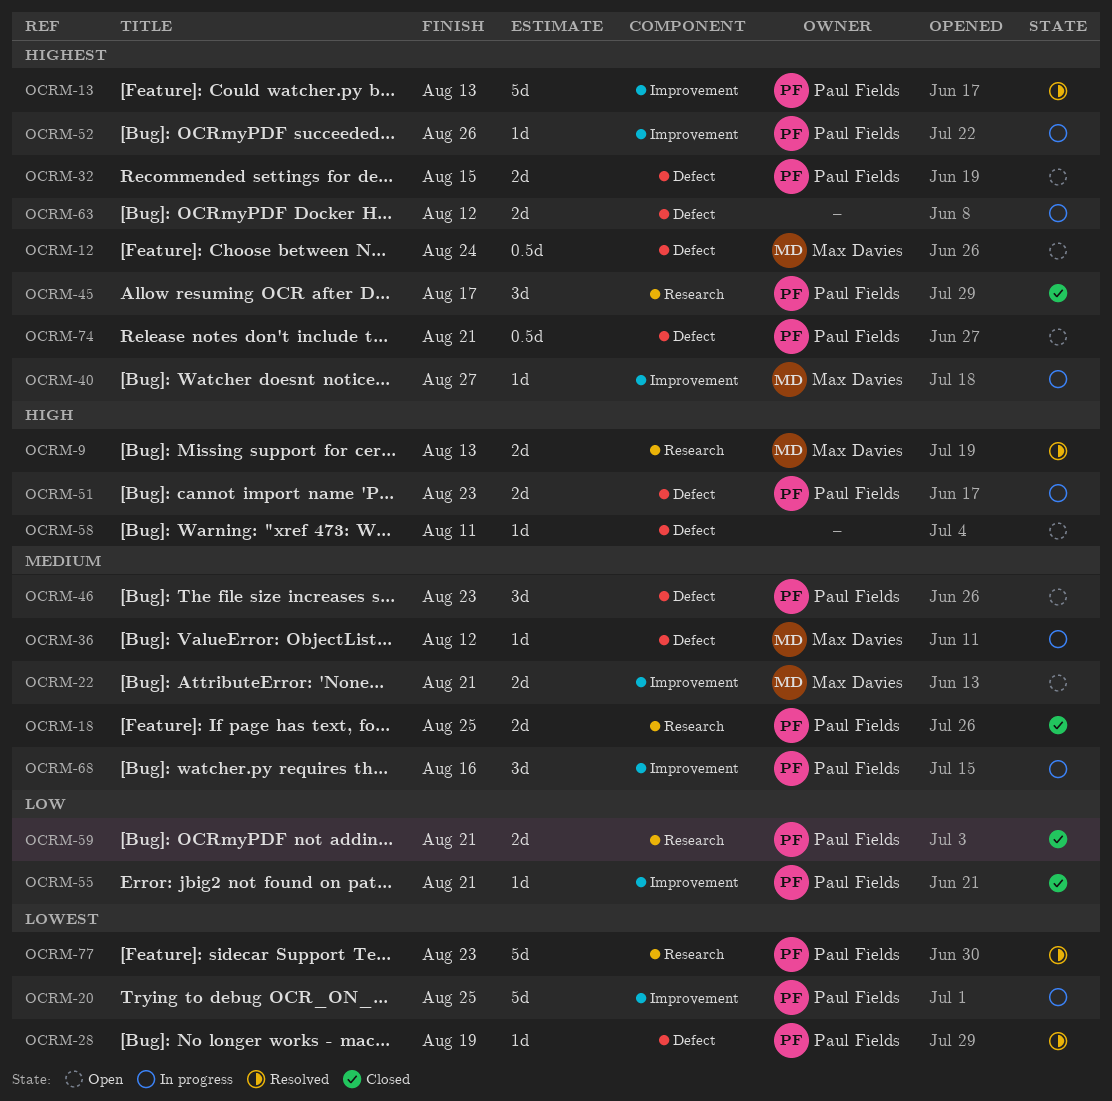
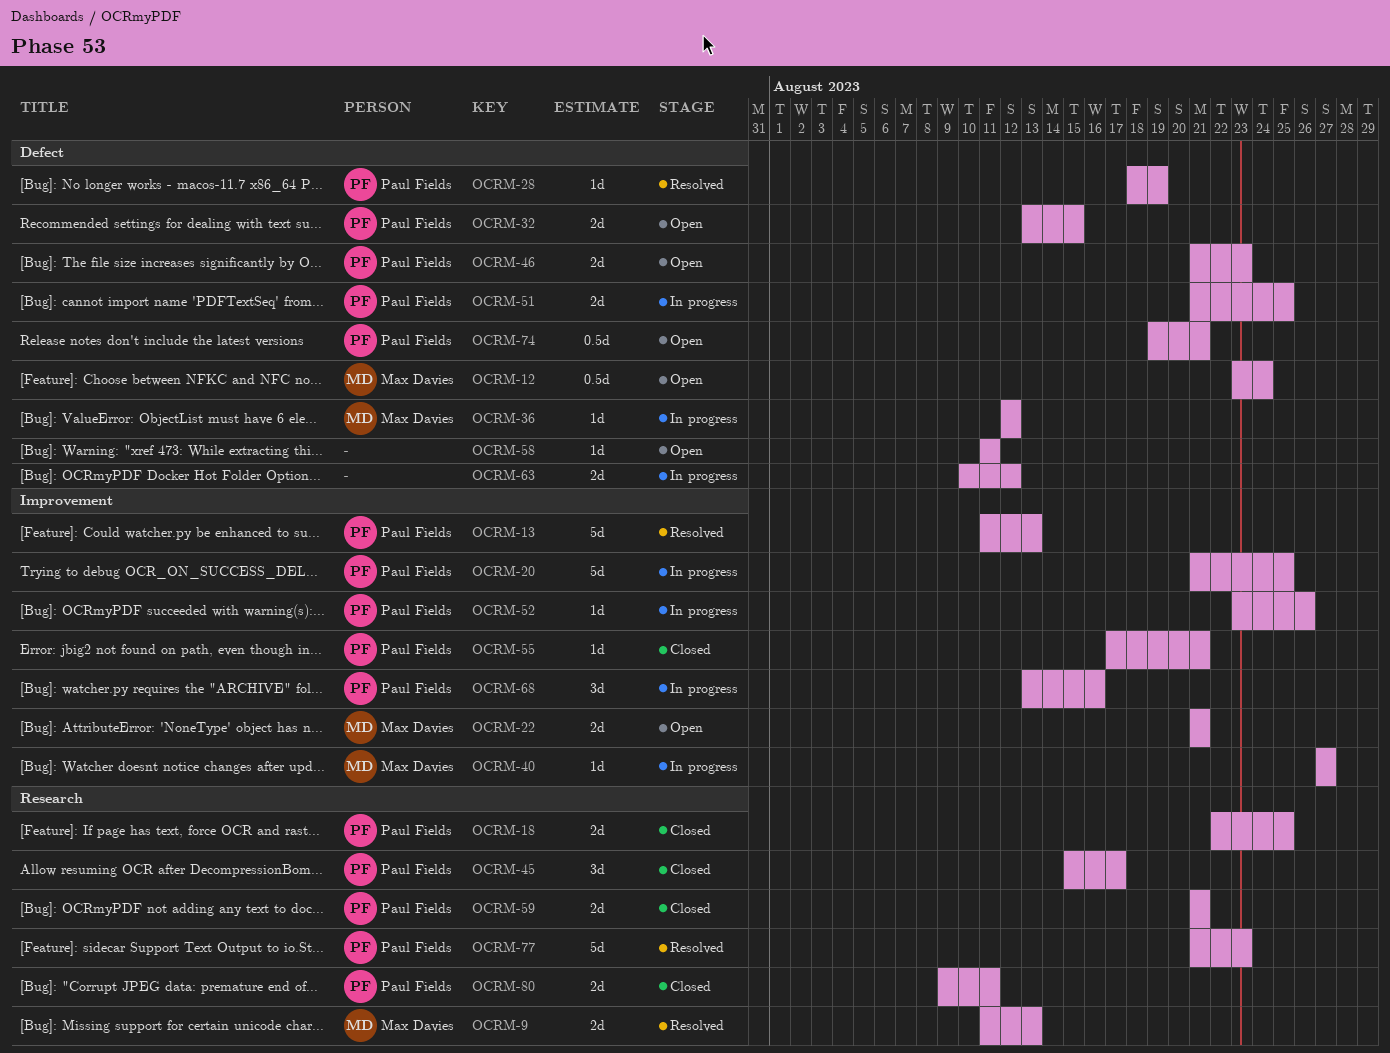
OCRM-46, estimate: 3d -> 2d
OCRM-51, due: Aug 23 -> Aug 25
OCRM-80: none -> present

